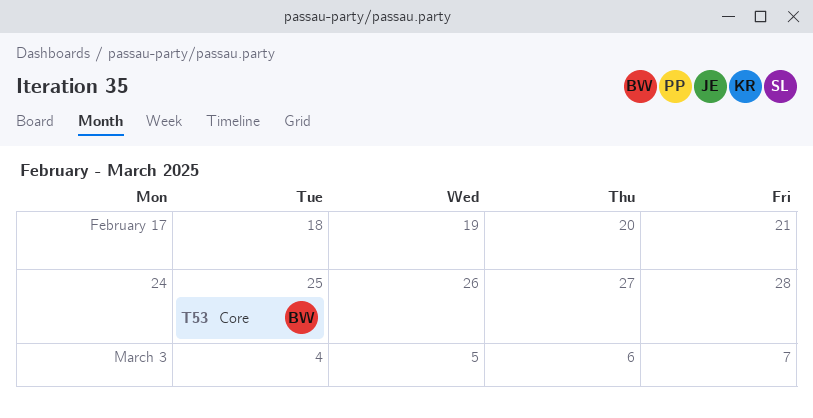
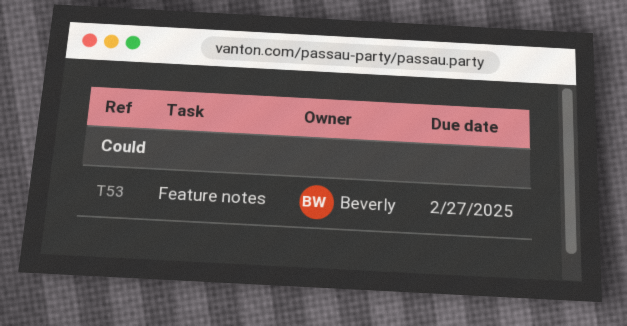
T53, due: Feb 25 -> Feb 27

